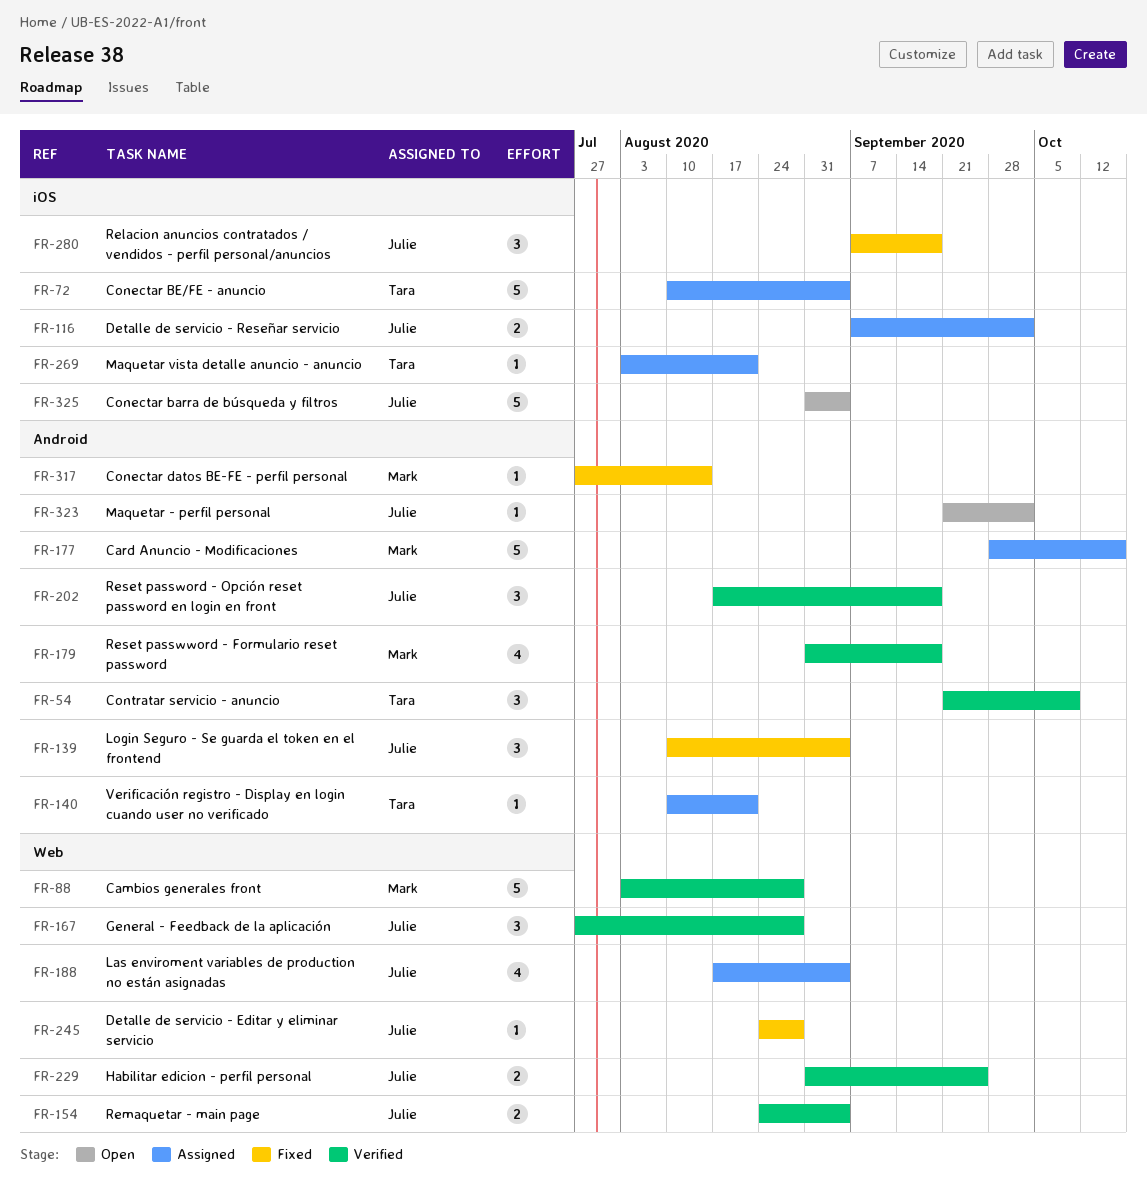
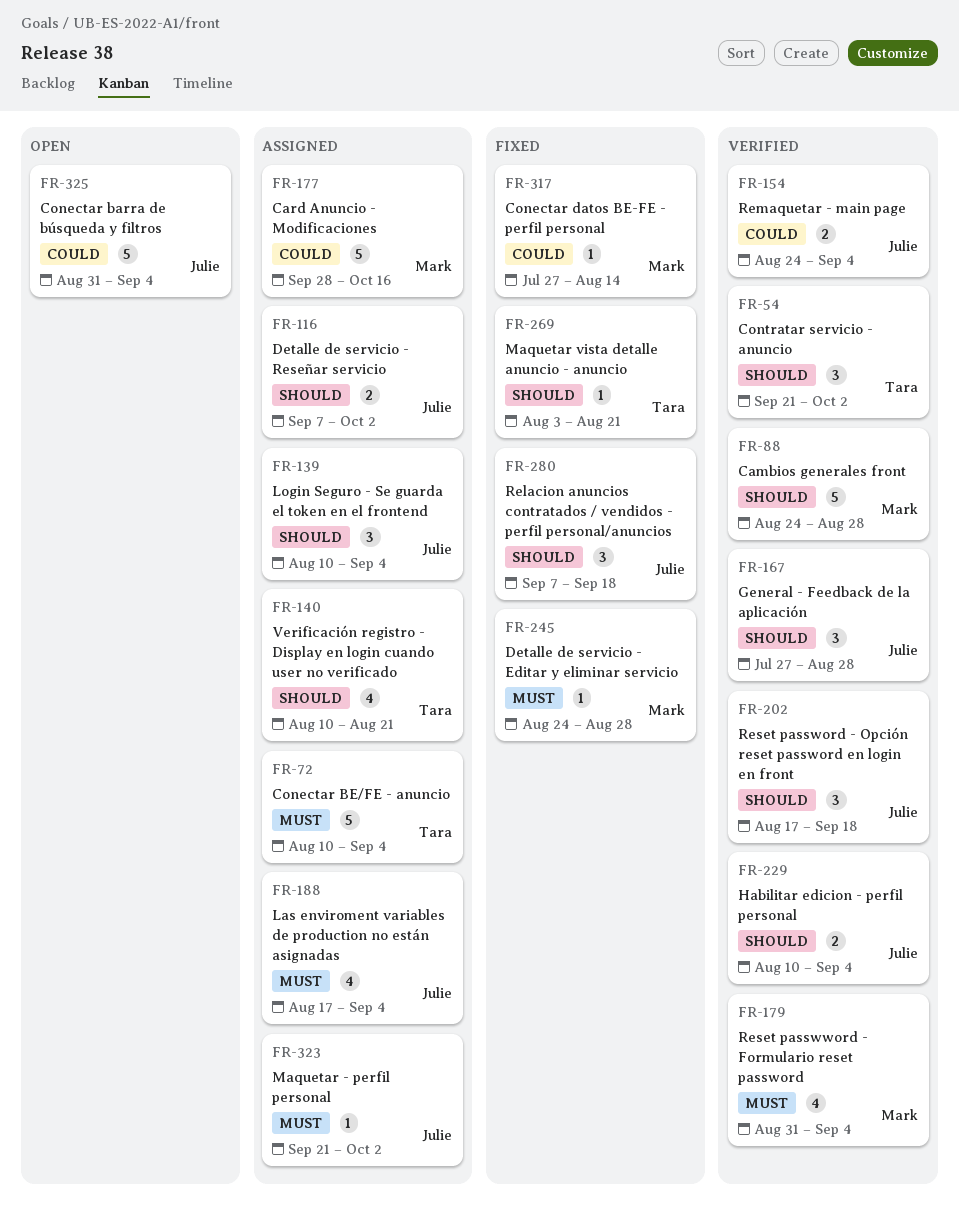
FR-54, due: Oct 9 -> Oct 2
FR-88, start: Aug 3 -> Aug 24
FR-139, status: Fixed -> Assigned
FR-140, estimate: 1 -> 4
FR-179, due: Sep 18 -> Sep 4
FR-229, start: Aug 31 -> Aug 10
FR-229, due: Sep 25 -> Sep 4
FR-245, owner: Julie -> Mark
FR-269, status: Assigned -> Fixed
FR-323, status: Open -> Assigned

